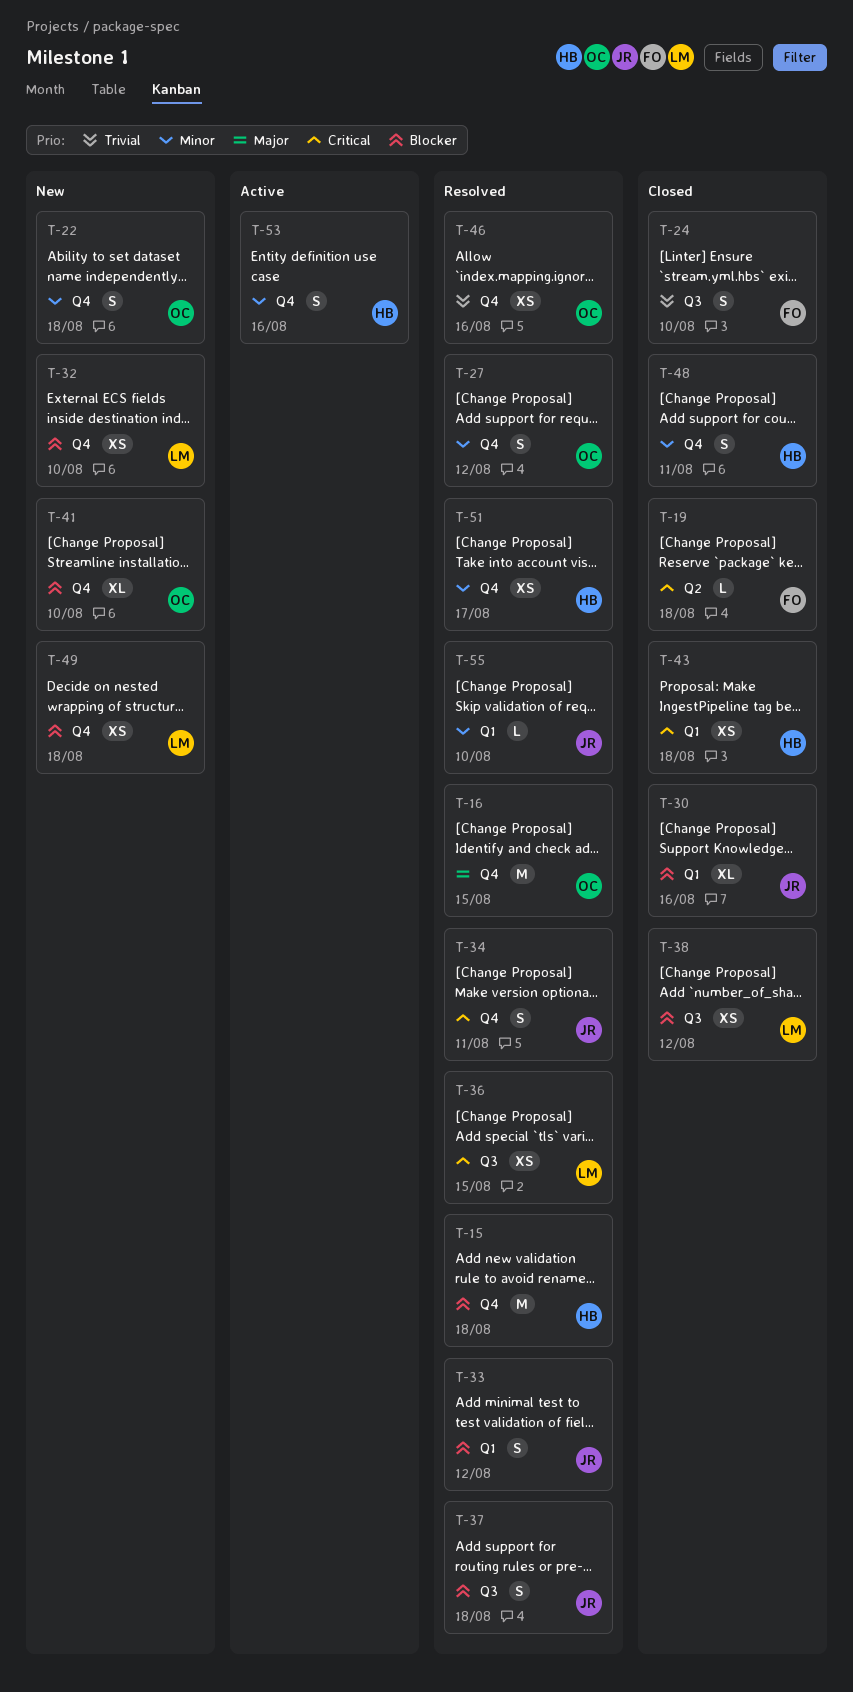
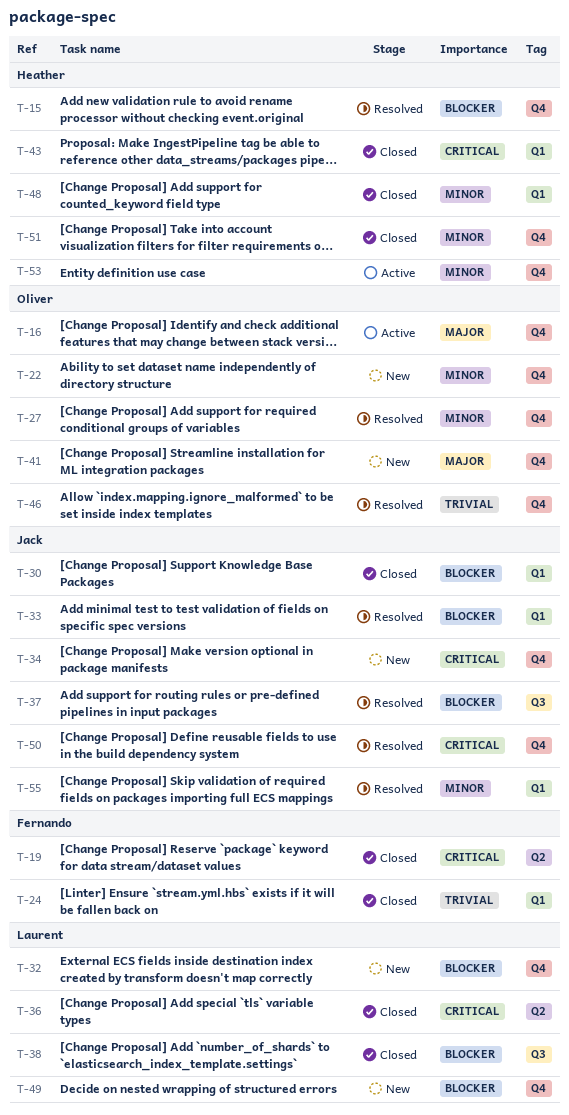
T-16, status: Resolved -> Active
T-24, label: Q3 -> Q1
T-34, status: Resolved -> New
T-36, status: Resolved -> Closed
T-36, label: Q3 -> Q2
T-41, priority: Blocker -> Major
T-48, label: Q4 -> Q1
T-50: none -> present
T-51, status: Resolved -> Closed

